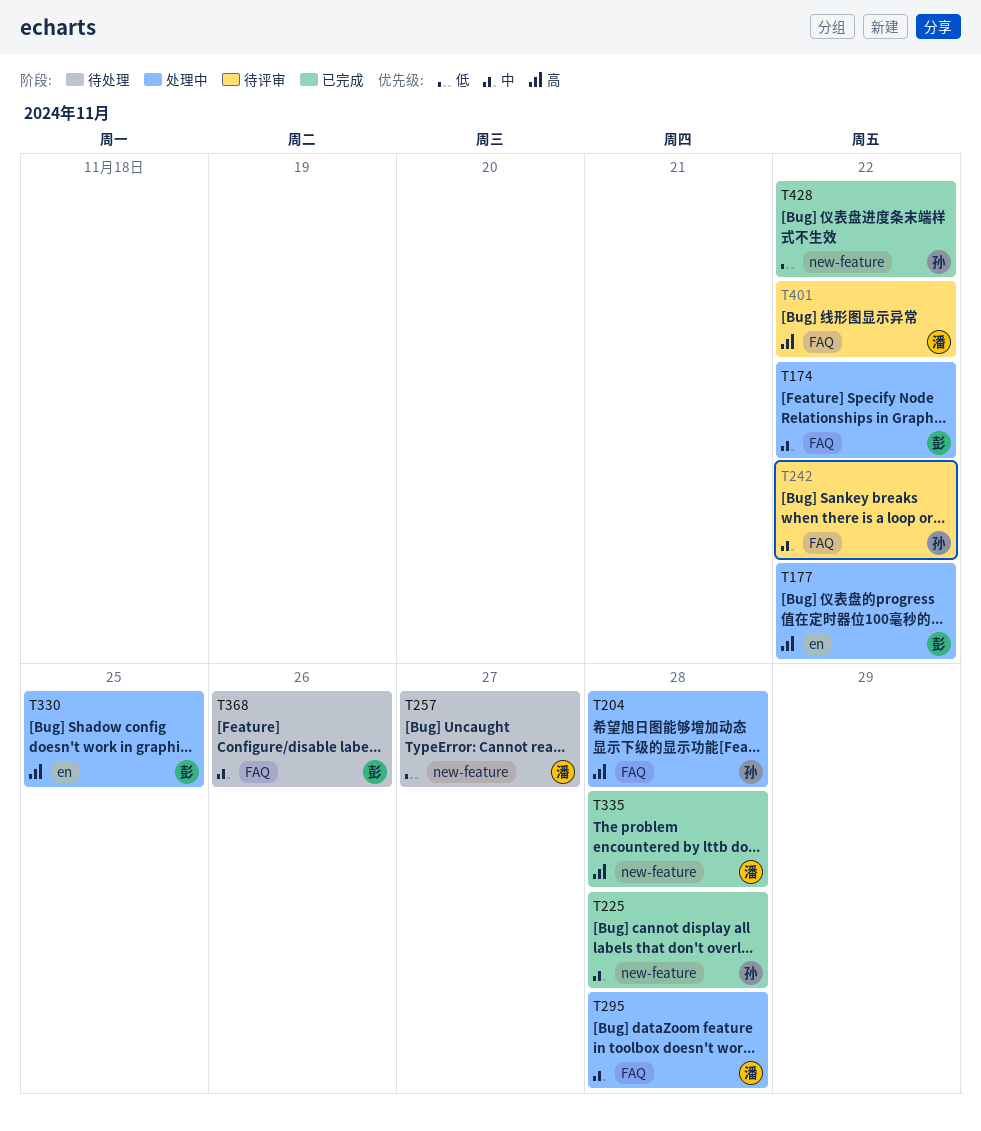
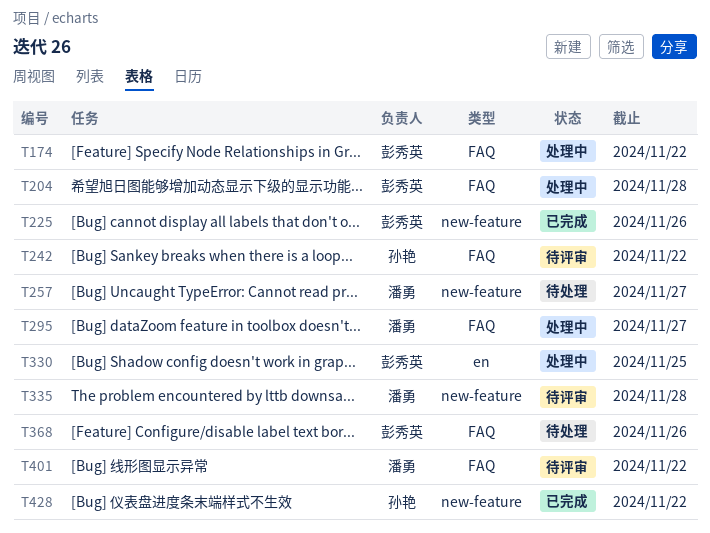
T177: present -> none
T204, owner: 孙艳 -> 彭秀英
T225, owner: 孙艳 -> 彭秀英
T225, due: Nov 28 -> Nov 26
T295, due: Nov 28 -> Nov 27
T335, status: 已完成 -> 待评审

